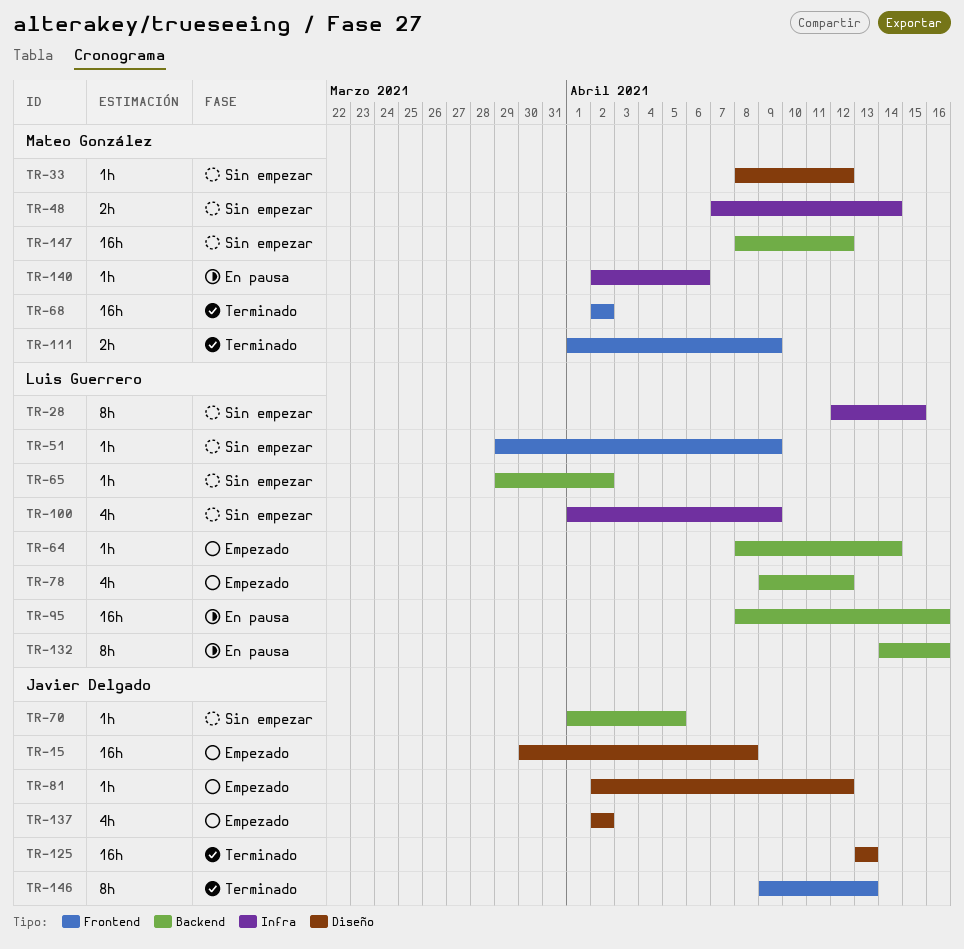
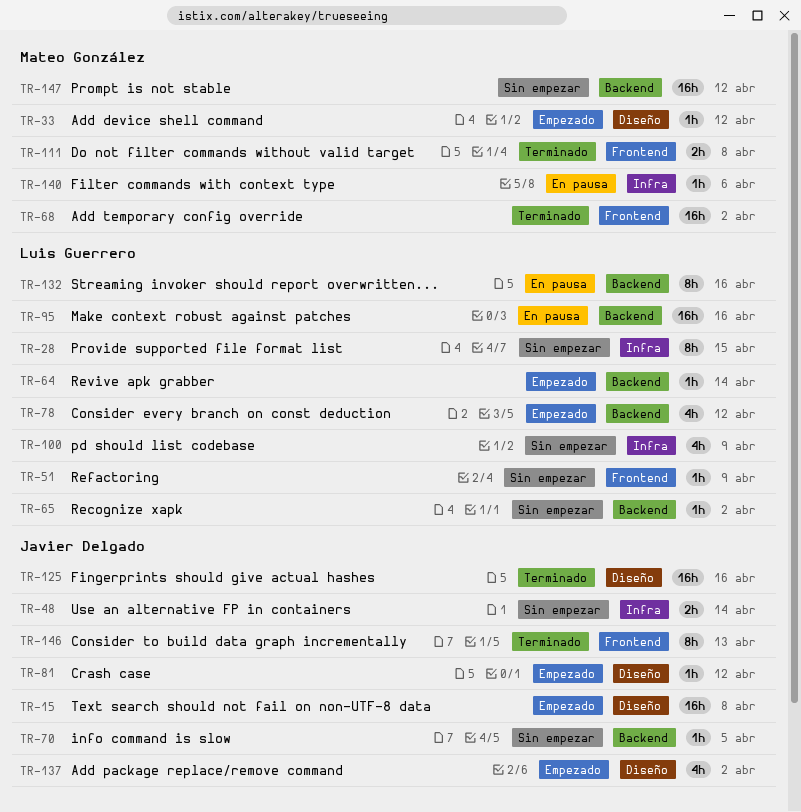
TR-33, status: Sin empezar -> Empezado
TR-48, owner: Mateo González -> Javier Delgado
TR-111, due: Apr 9 -> Apr 8
TR-125, due: Apr 13 -> Apr 16

